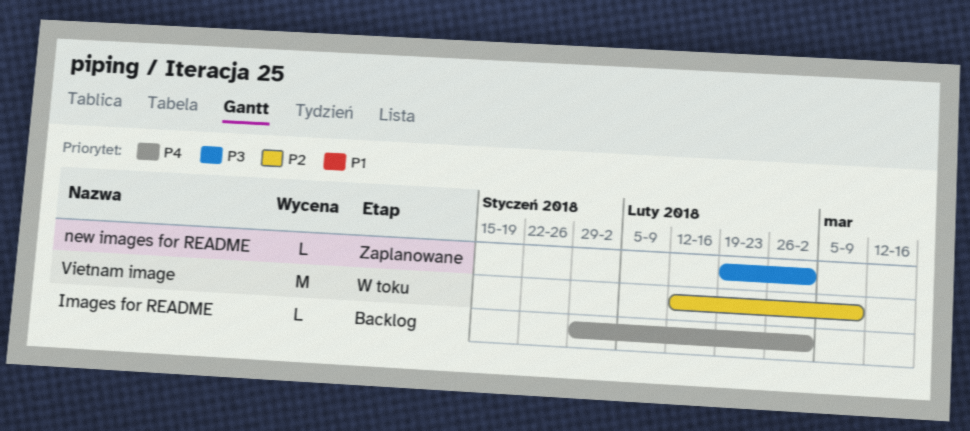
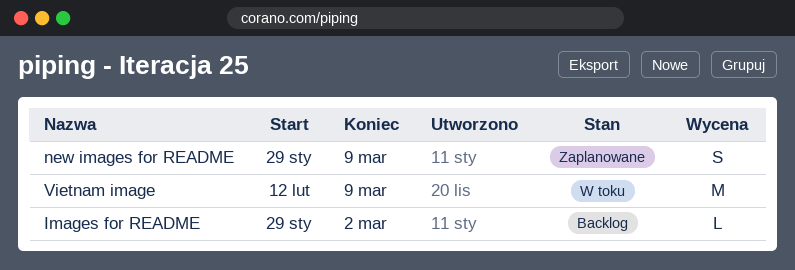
new images for README, estimate: L -> S
new images for README, start: Feb 19 -> Jan 29
new images for README, due: Mar 2 -> Mar 9

